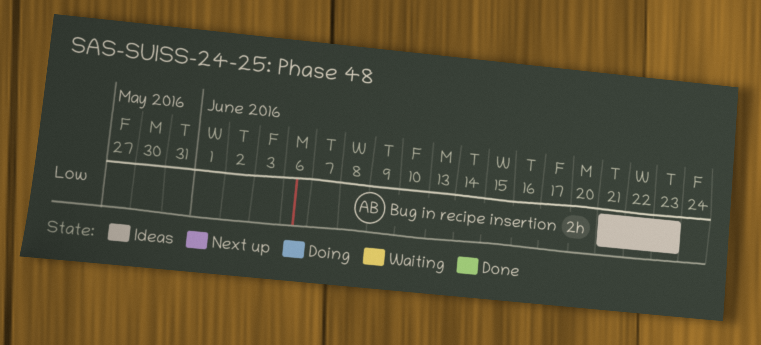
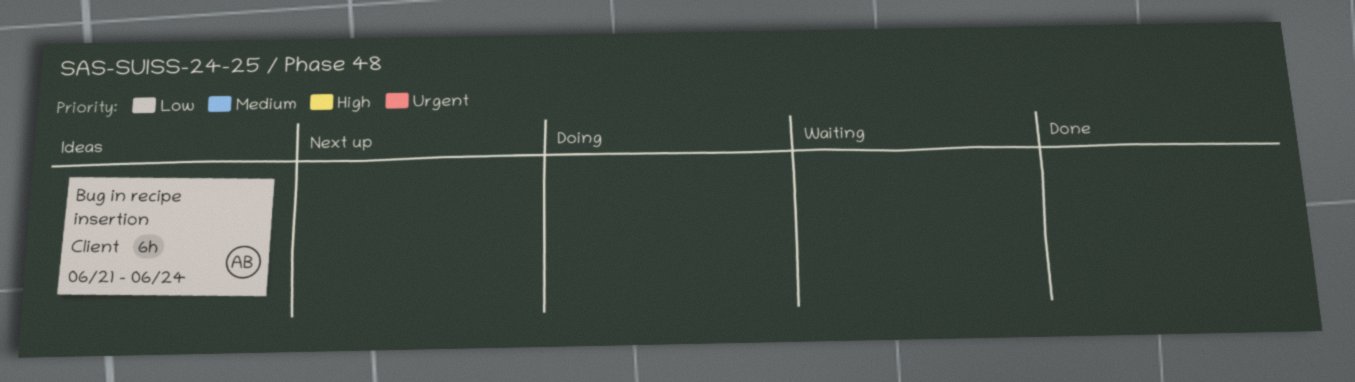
Bug in recipe insertion, estimate: 2h -> 6h
Bug in recipe insertion, due: Jun 23 -> Jun 24

